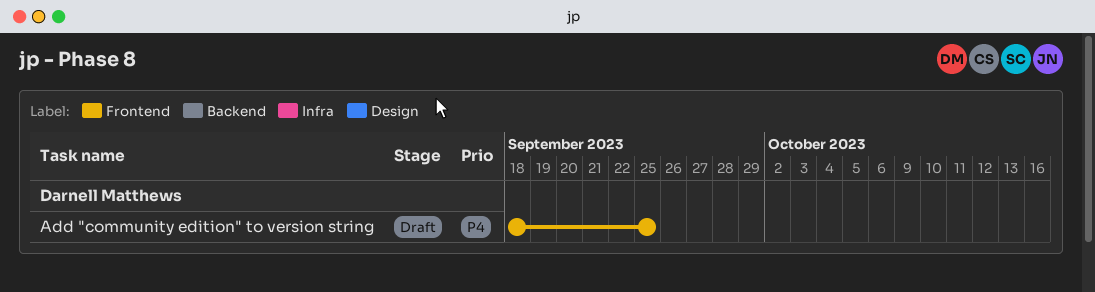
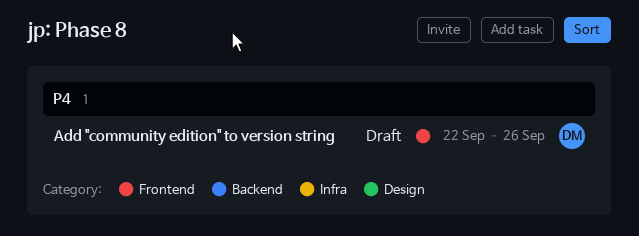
Add "community edition" to version string, start: Sep 18 -> Sep 22
Add "community edition" to version string, due: Sep 25 -> Sep 26

